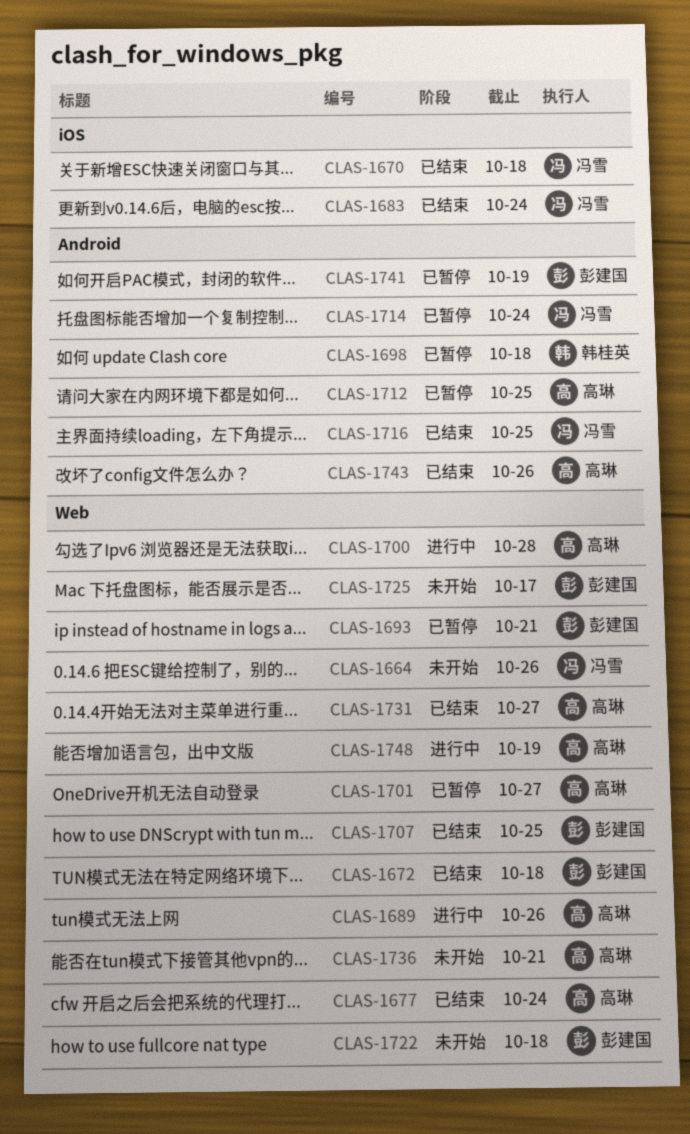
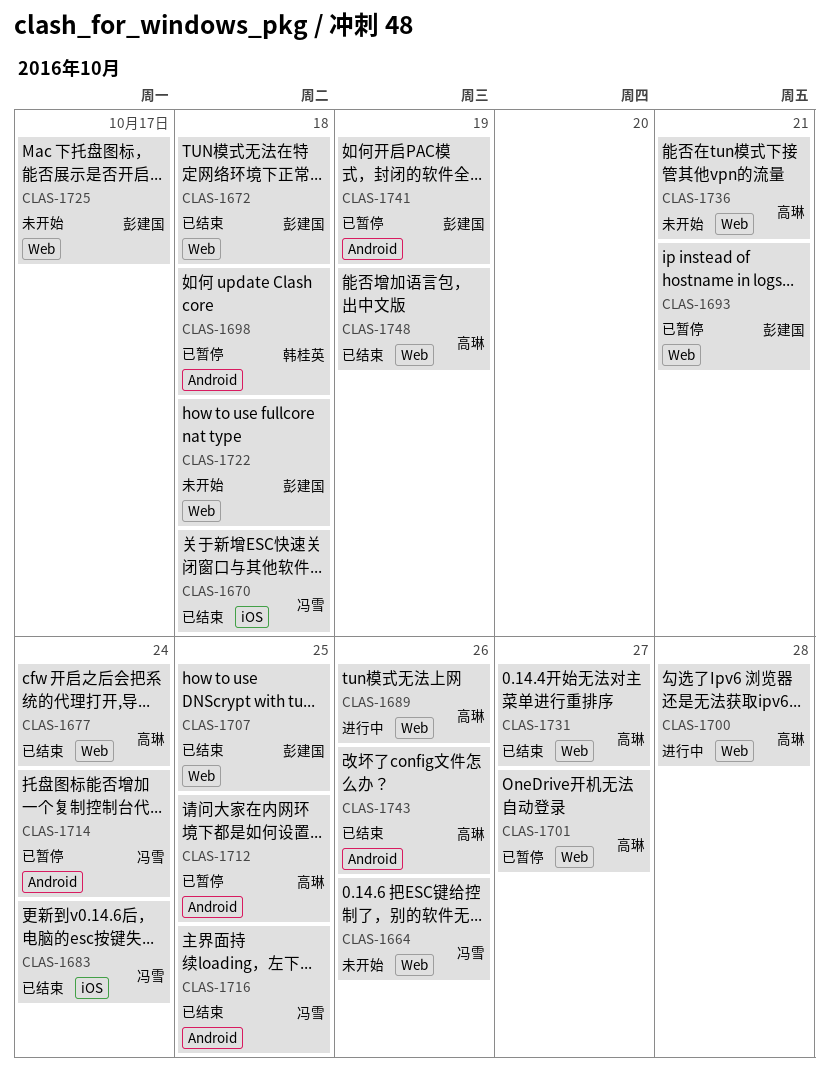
CLAS-1748, status: 进行中 -> 已结束

